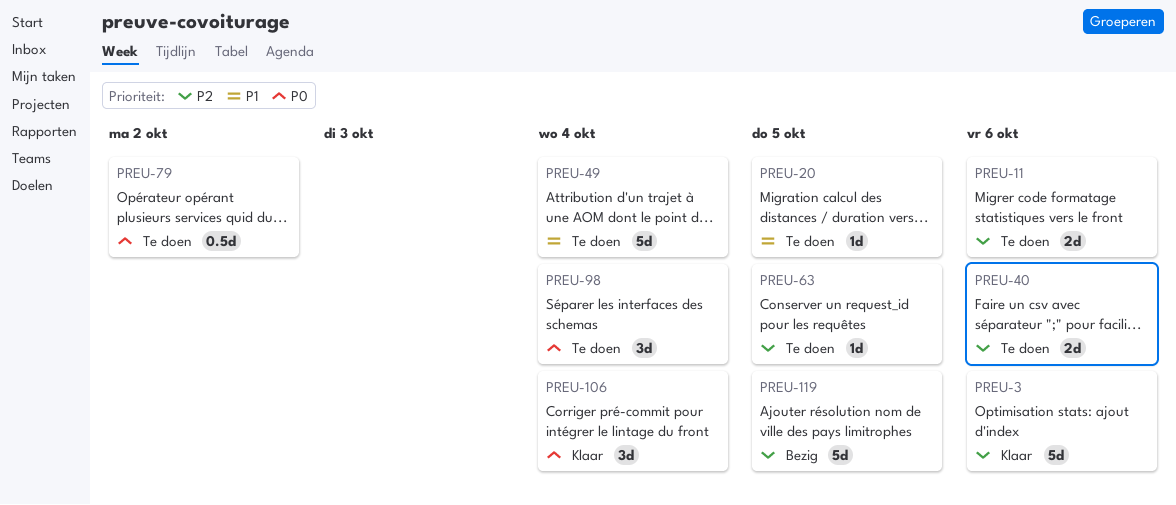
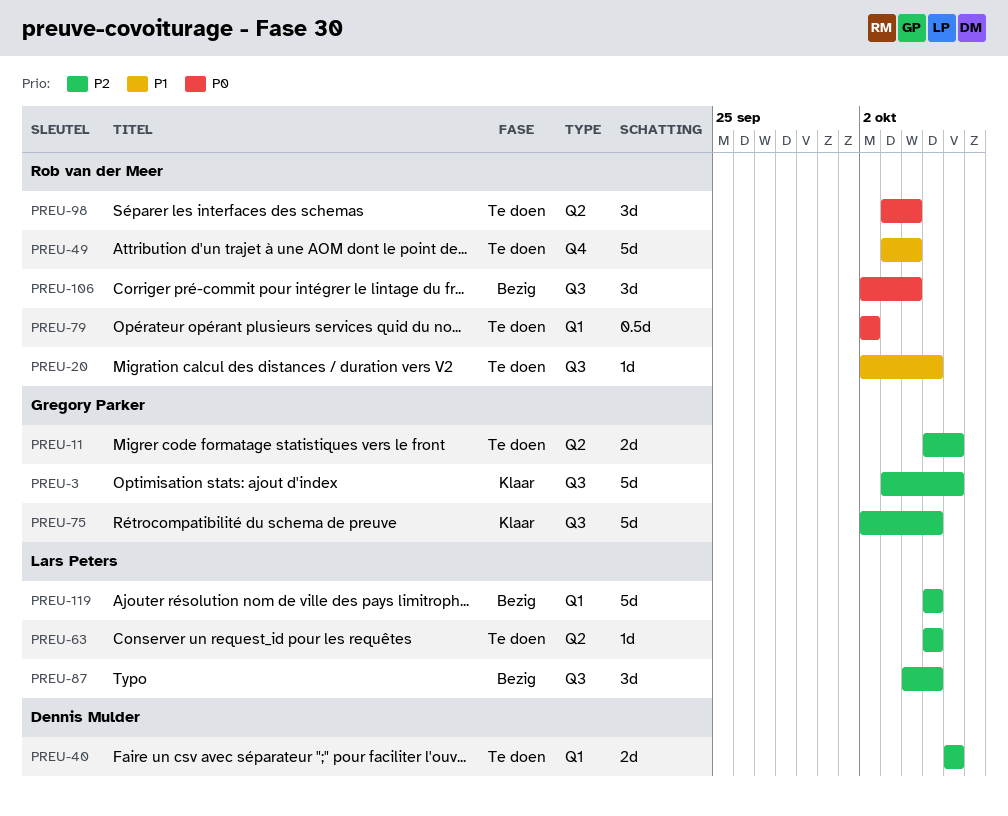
PREU-75: none -> present
PREU-87: none -> present
PREU-106, status: Klaar -> Bezig

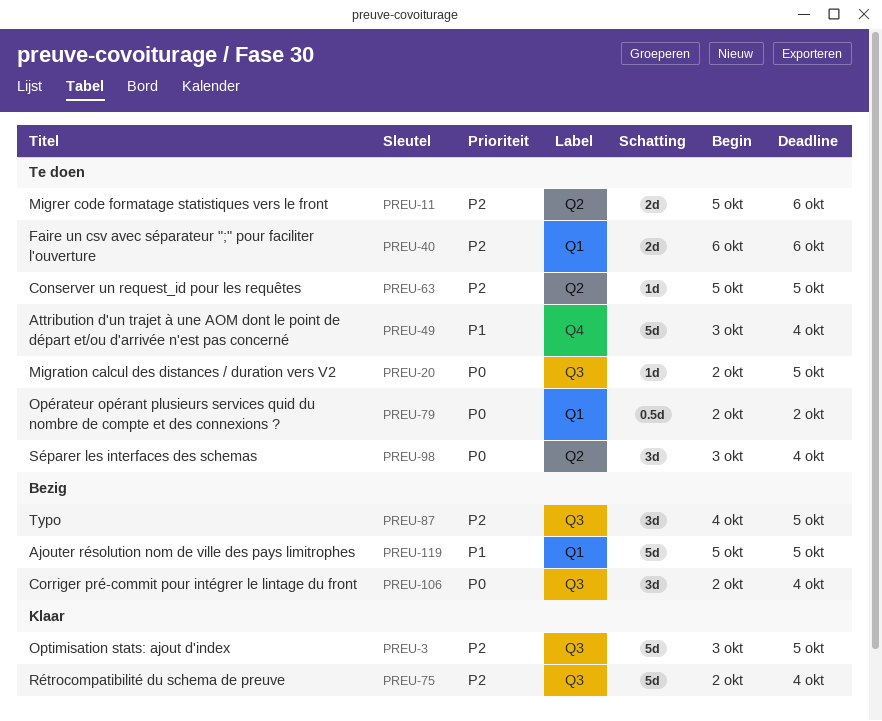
PREU-3, due: Oct 6 -> Oct 5
PREU-20, priority: P1 -> P0
PREU-75, due: Oct 5 -> Oct 4
PREU-119, priority: P2 -> P1

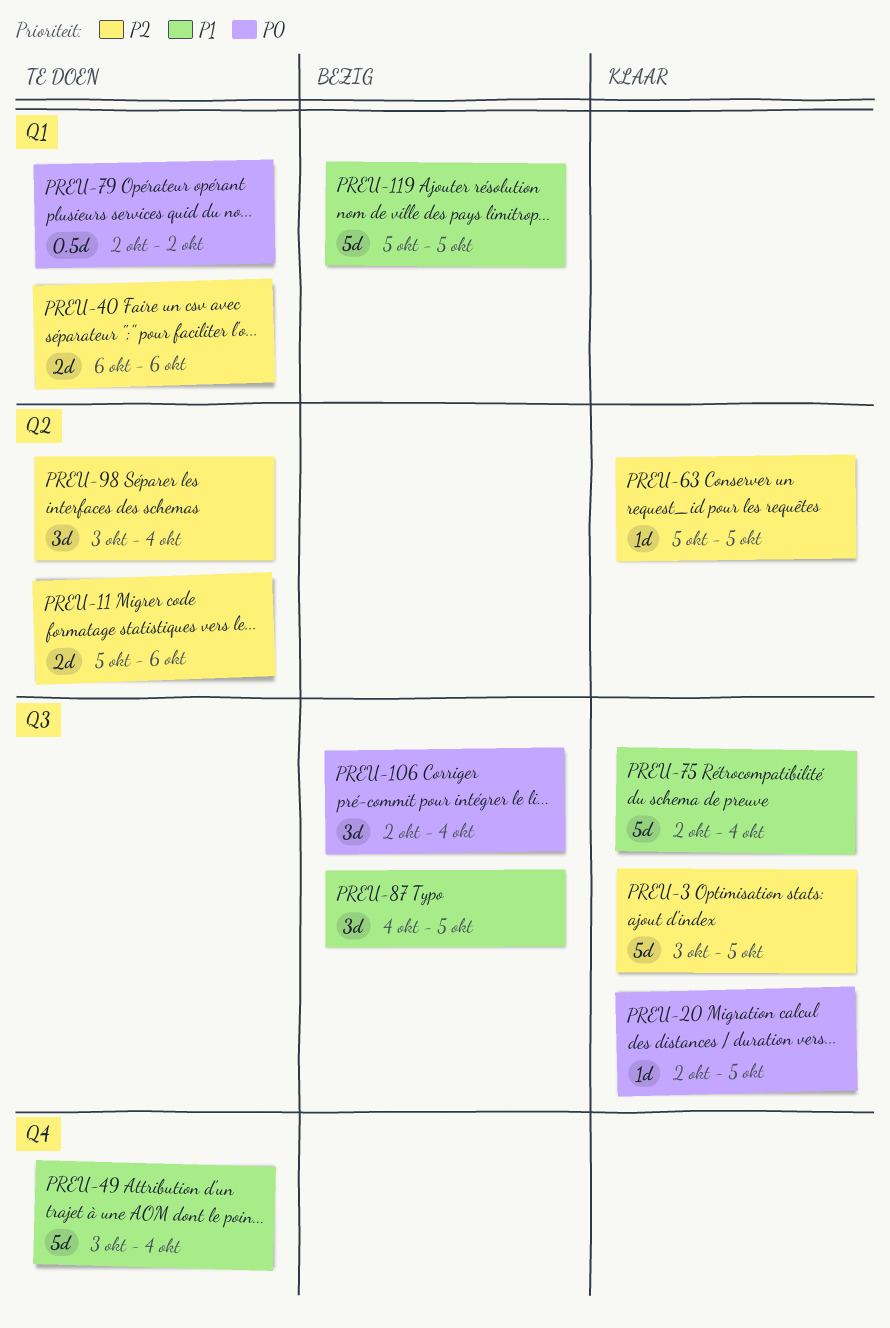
PREU-20, status: Te doen -> Klaar
PREU-63, status: Te doen -> Klaar
PREU-75, priority: P2 -> P1
PREU-87, priority: P2 -> P1
PREU-98, priority: P0 -> P2

